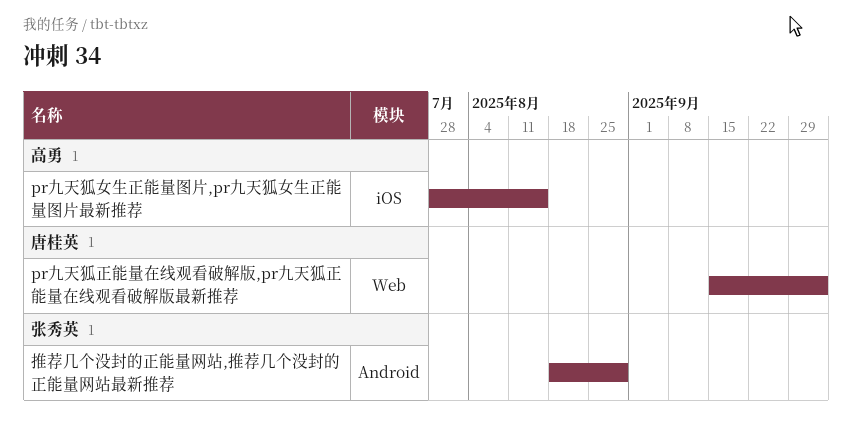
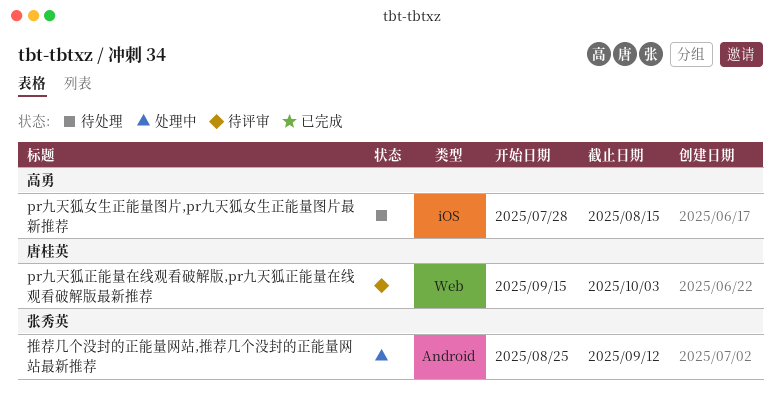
推荐几个没封的正能量网站,推荐几个没封的正能量网站最新推荐, start: Aug 18 -> Aug 25
推荐几个没封的正能量网站,推荐几个没封的正能量网站最新推荐, due: Aug 29 -> Sep 12

